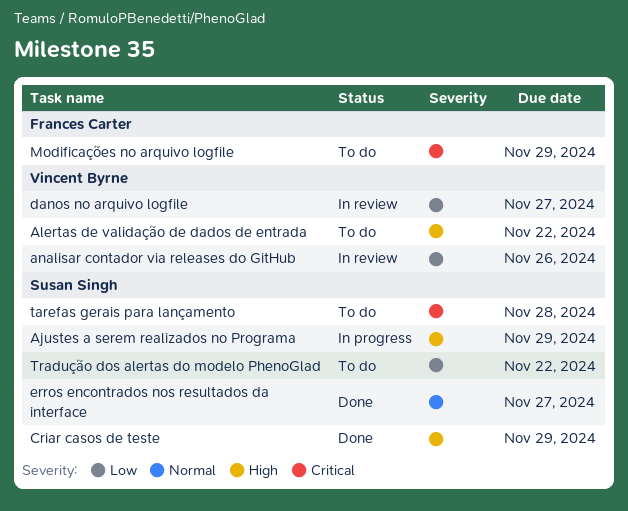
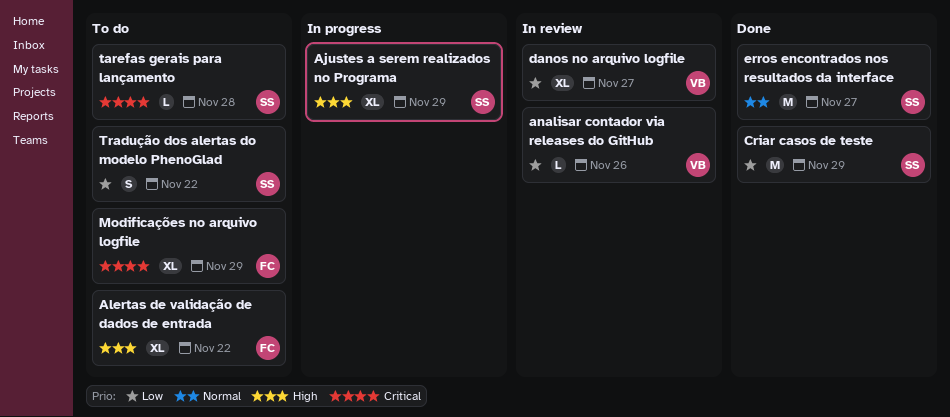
Alertas de validação de dados de entrada, owner: Vincent Byrne -> Frances Carter
Criar casos de teste, priority: High -> Low

